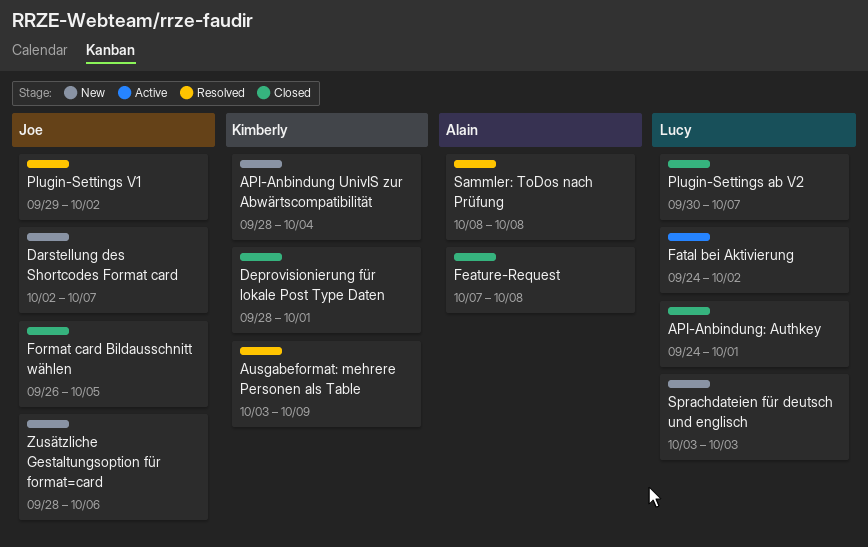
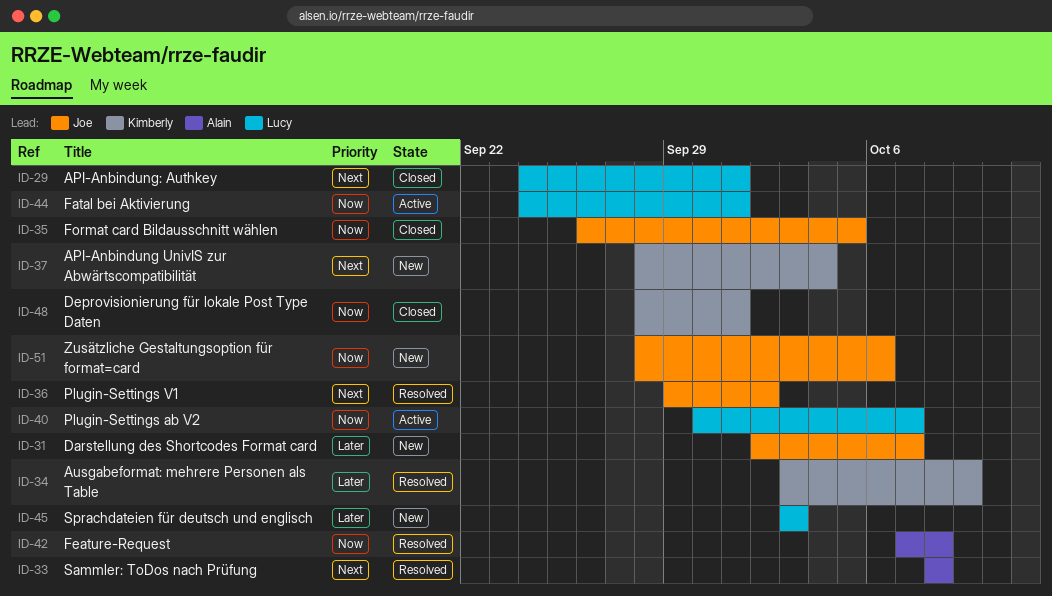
Fatal bei Aktivierung, due: Oct 2 -> Oct 1
Feature-Request, status: Closed -> Resolved
Plugin-Settings ab V2, status: Closed -> Active

